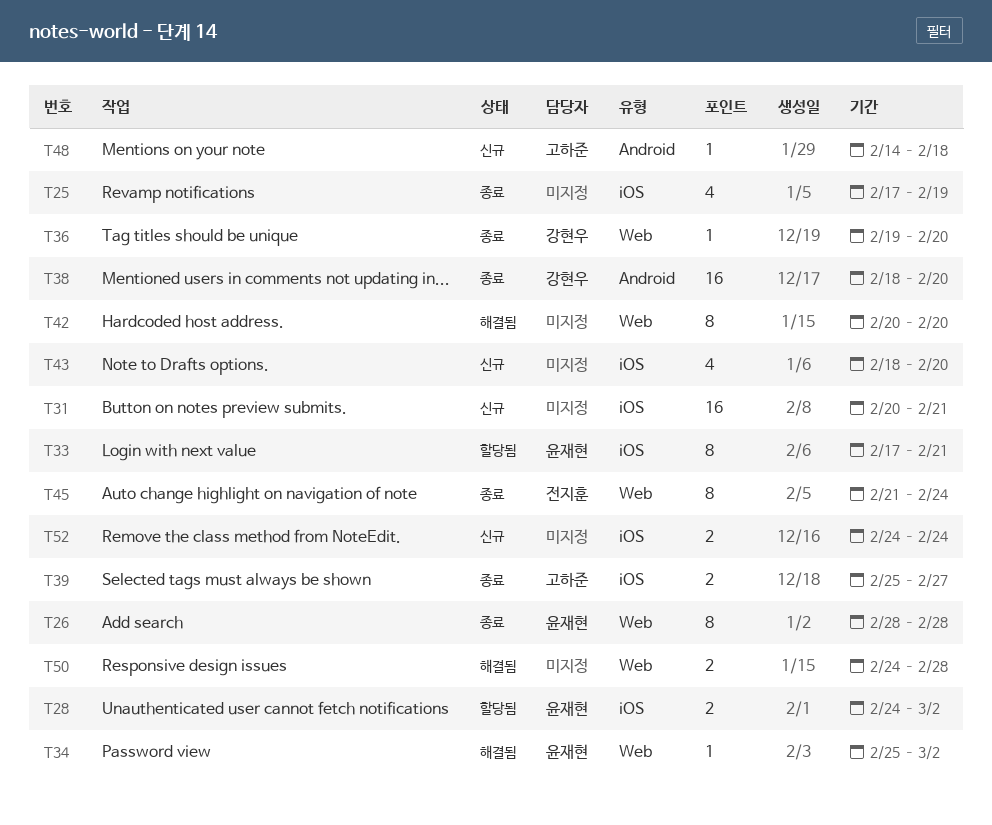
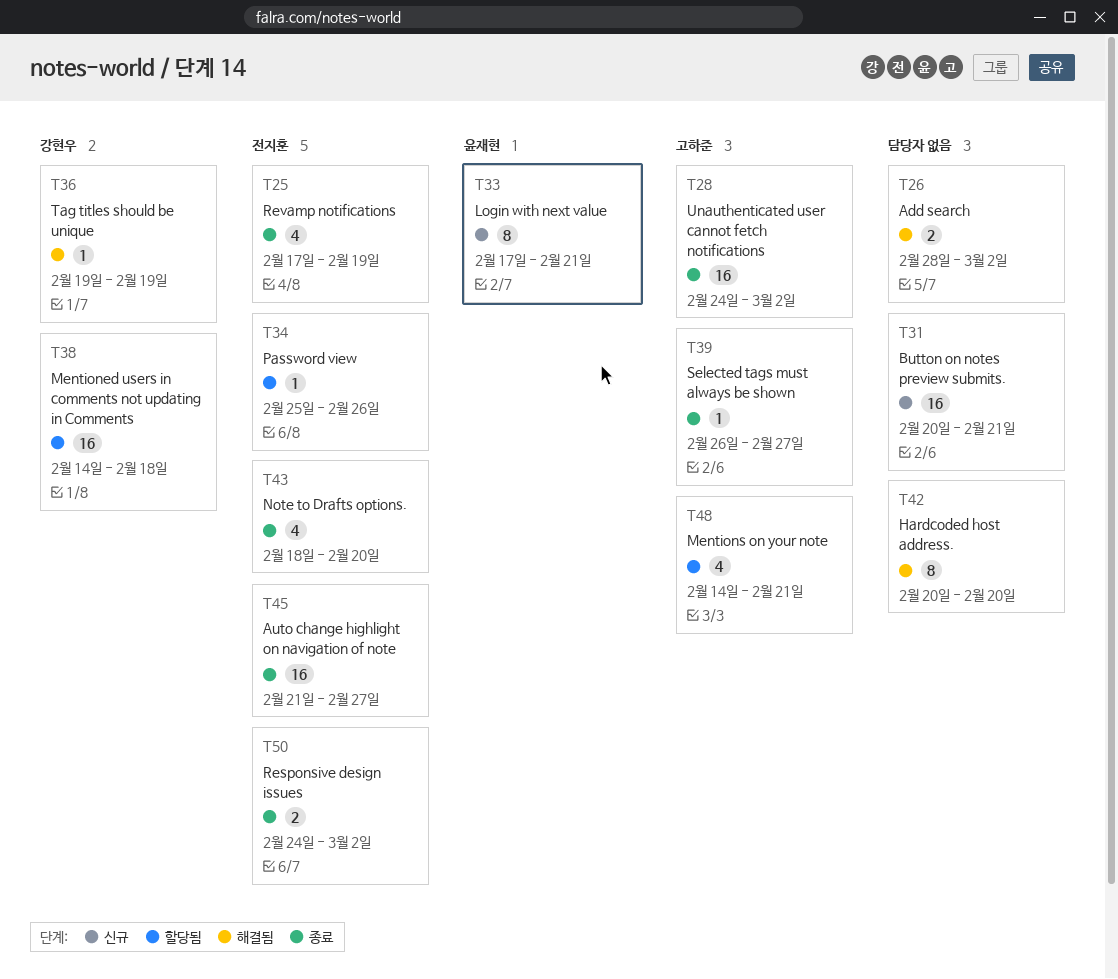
T25, owner: none -> 전지훈
T26, status: 종료 -> 해결됨
T26, owner: 윤재현 -> none
T26, estimate: 8 -> 2
T26, due: Feb 28 -> Mar 2
T28, status: 할당됨 -> 종료
T28, owner: 윤재현 -> 고하준
T28, estimate: 2 -> 16
T33, status: 할당됨 -> 신규
T34, status: 해결됨 -> 할당됨
T34, owner: 윤재현 -> 전지훈
T34, due: Mar 2 -> Feb 26
T36, status: 종료 -> 해결됨
T36, due: Feb 20 -> Feb 19
T38, status: 종료 -> 할당됨
T38, start: Feb 18 -> Feb 14
T38, due: Feb 20 -> Feb 18
T39, estimate: 2 -> 1
T39, start: Feb 25 -> Feb 26
T43, status: 신규 -> 종료
T43, owner: none -> 전지훈
T45, estimate: 8 -> 16
T45, due: Feb 24 -> Feb 27
T48, status: 신규 -> 할당됨
T48, estimate: 1 -> 4
T48, due: Feb 18 -> Feb 21
T50, status: 해결됨 -> 종료
T50, owner: none -> 전지훈
T50, due: Feb 28 -> Mar 2
T52: present -> none

